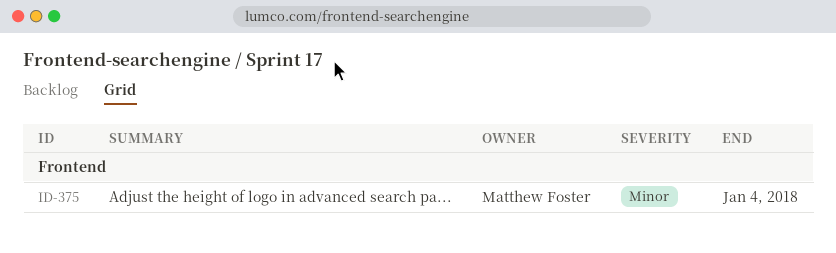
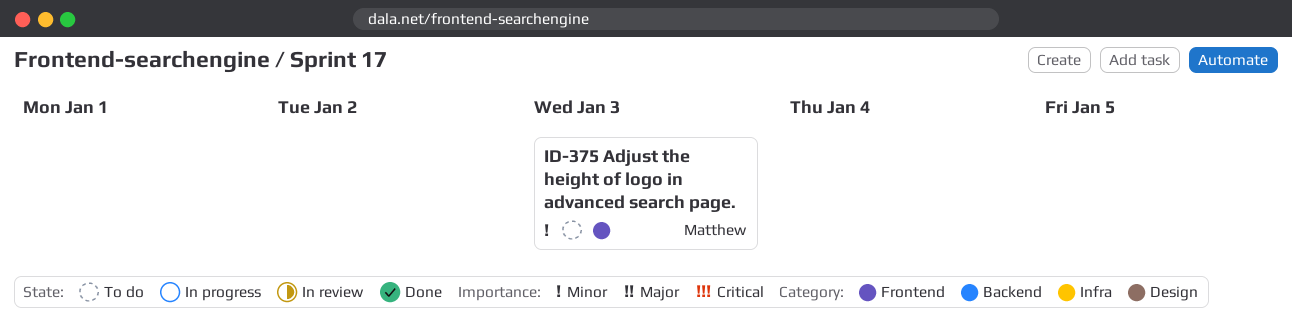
ID-375, due: Jan 4 -> Jan 3

